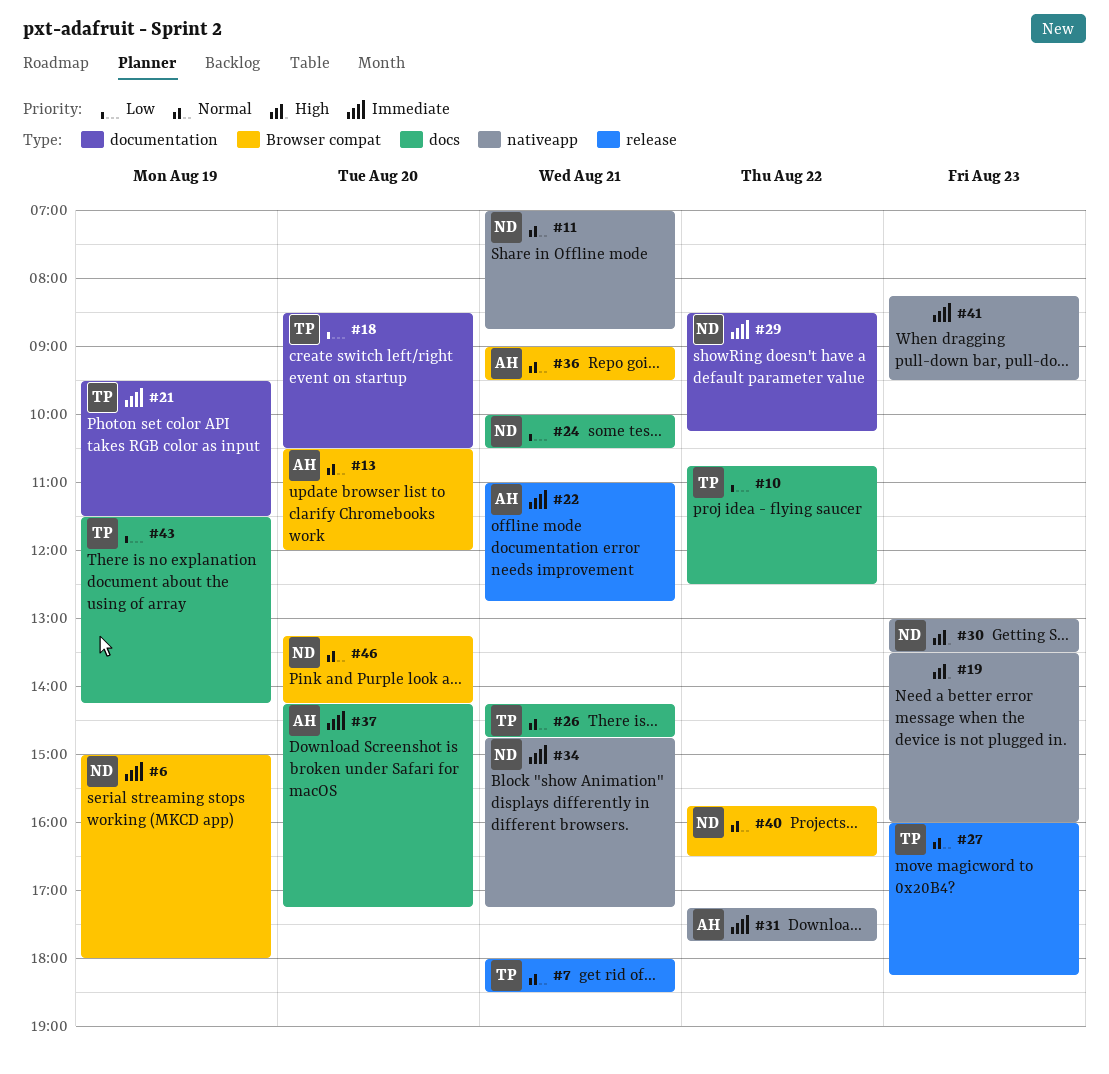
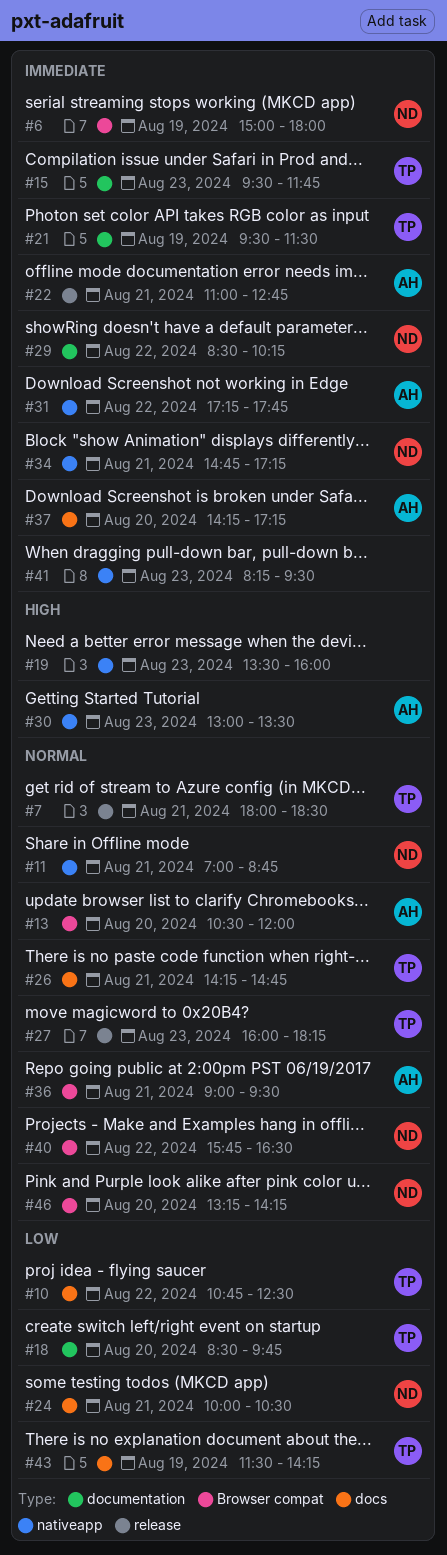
#15: none -> present
#18, ends: 10:30 -> 09:45
#30, owner: ND -> AH

